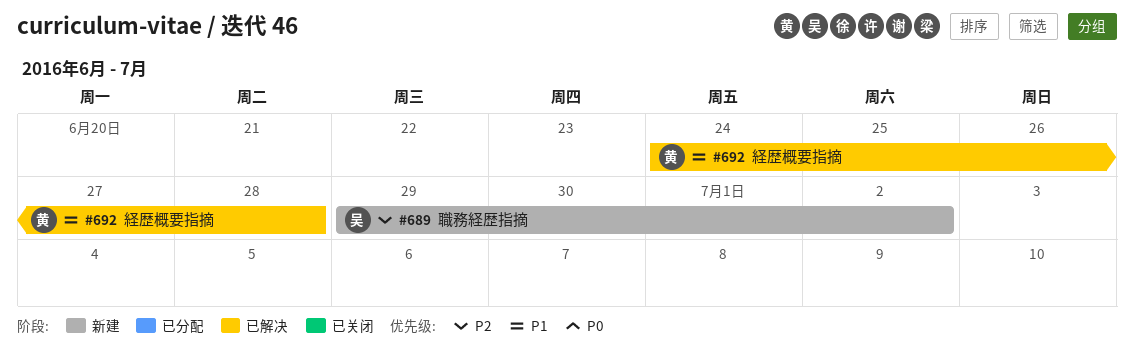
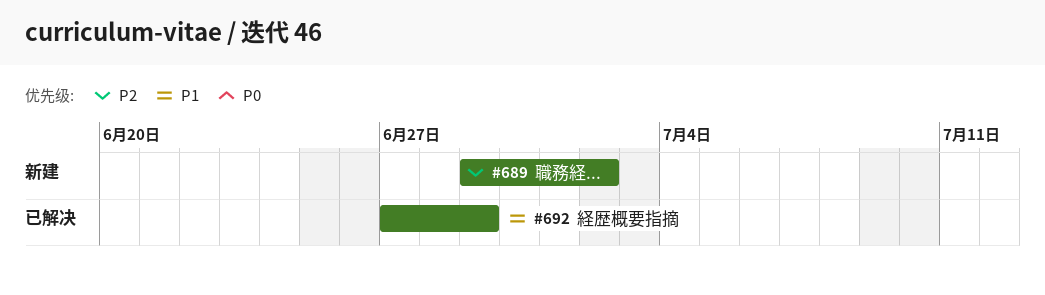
#692, start: Jun 24 -> Jun 27
#692, due: Jun 28 -> Jun 29

